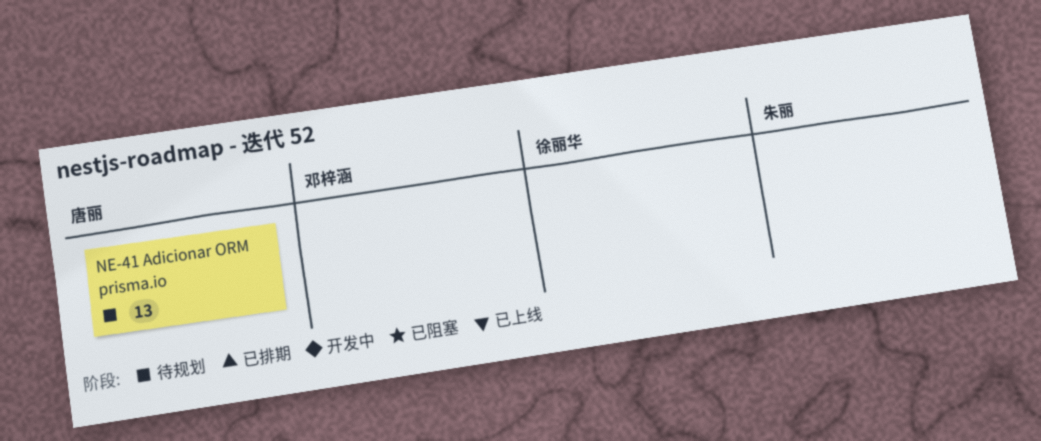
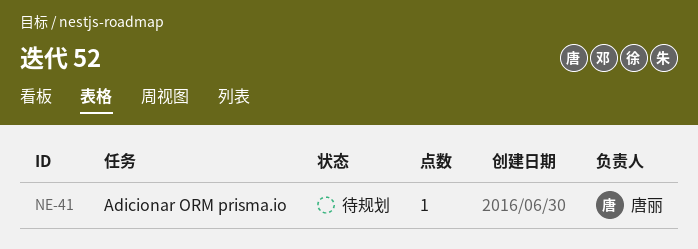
NE-41, estimate: 13 -> 1

